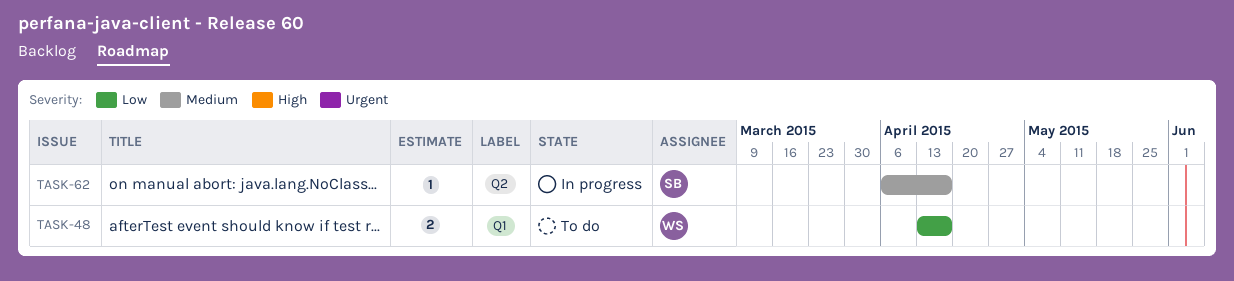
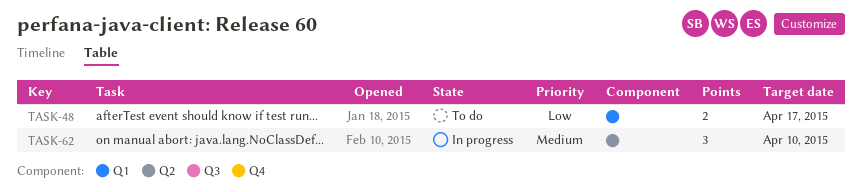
TASK-62, estimate: 1 -> 3
TASK-62, due: Apr 17 -> Apr 10

